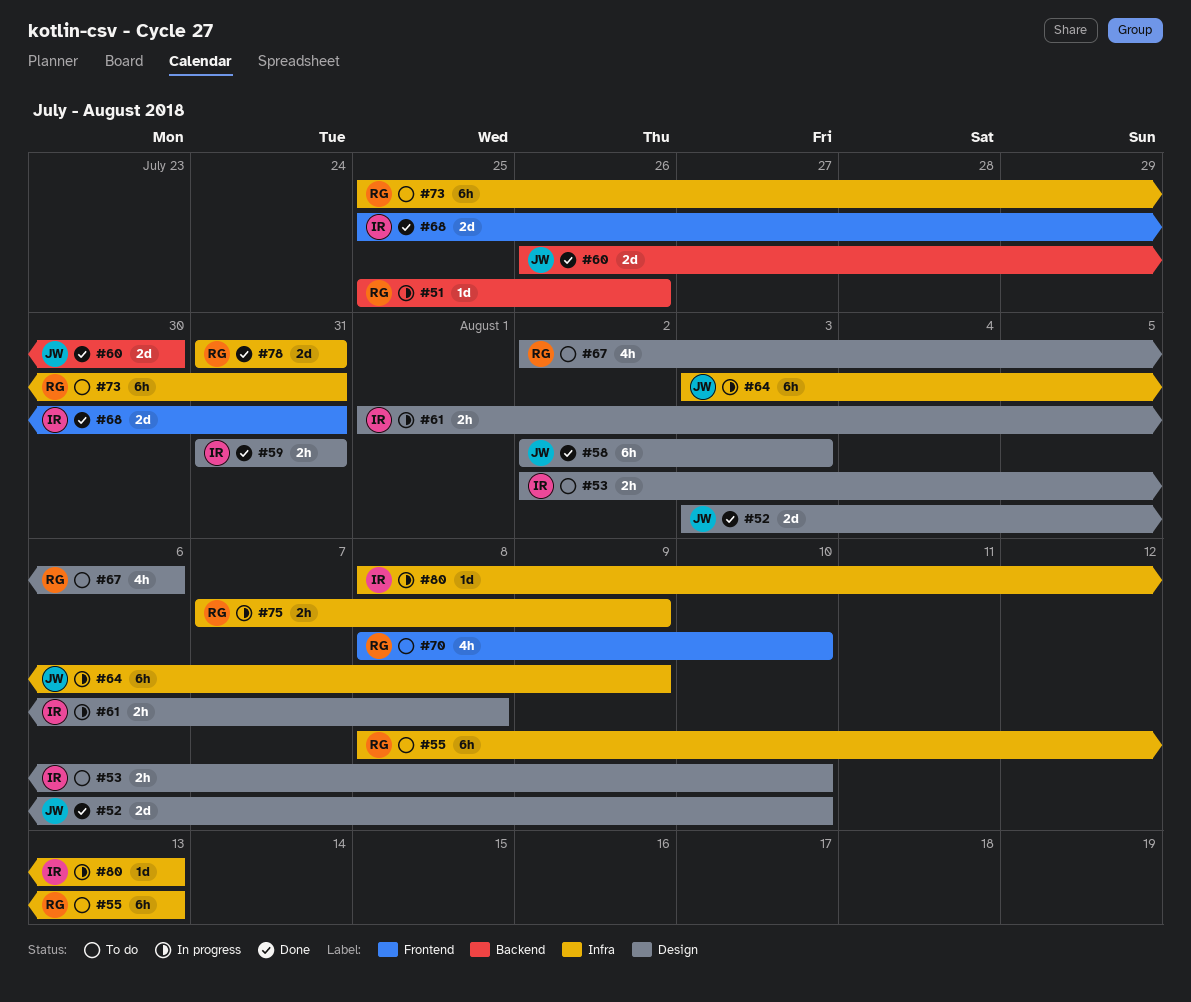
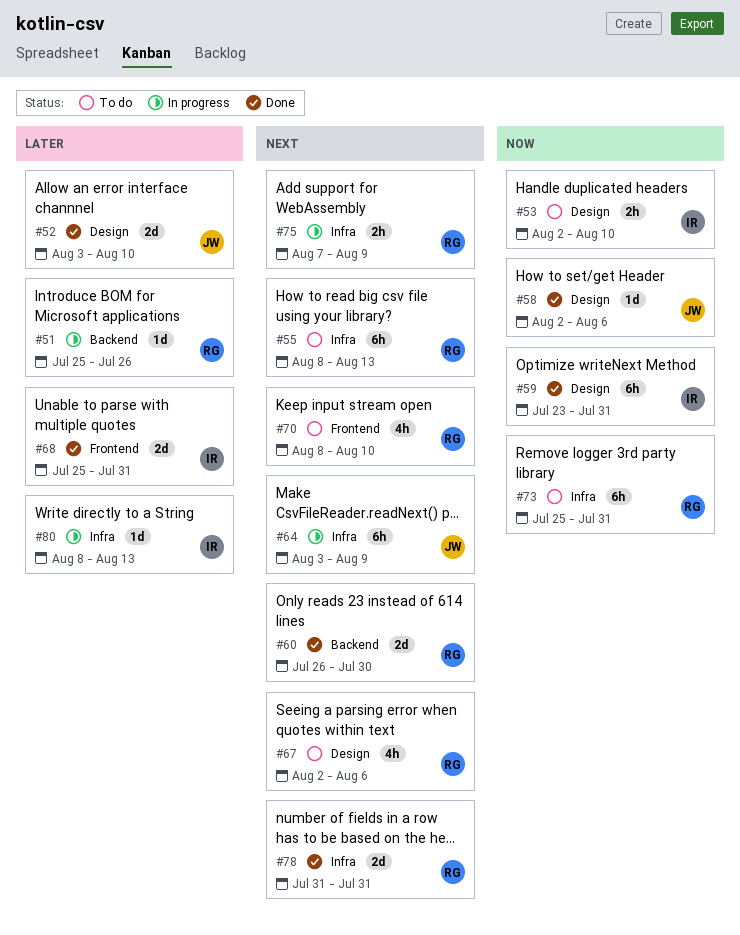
#58, estimate: 6h -> 1d
#58, due: Aug 3 -> Aug 6
#59, estimate: 2h -> 6h
#59, start: Jul 31 -> Jul 23
#60, owner: JW -> RG
#61: present -> none

